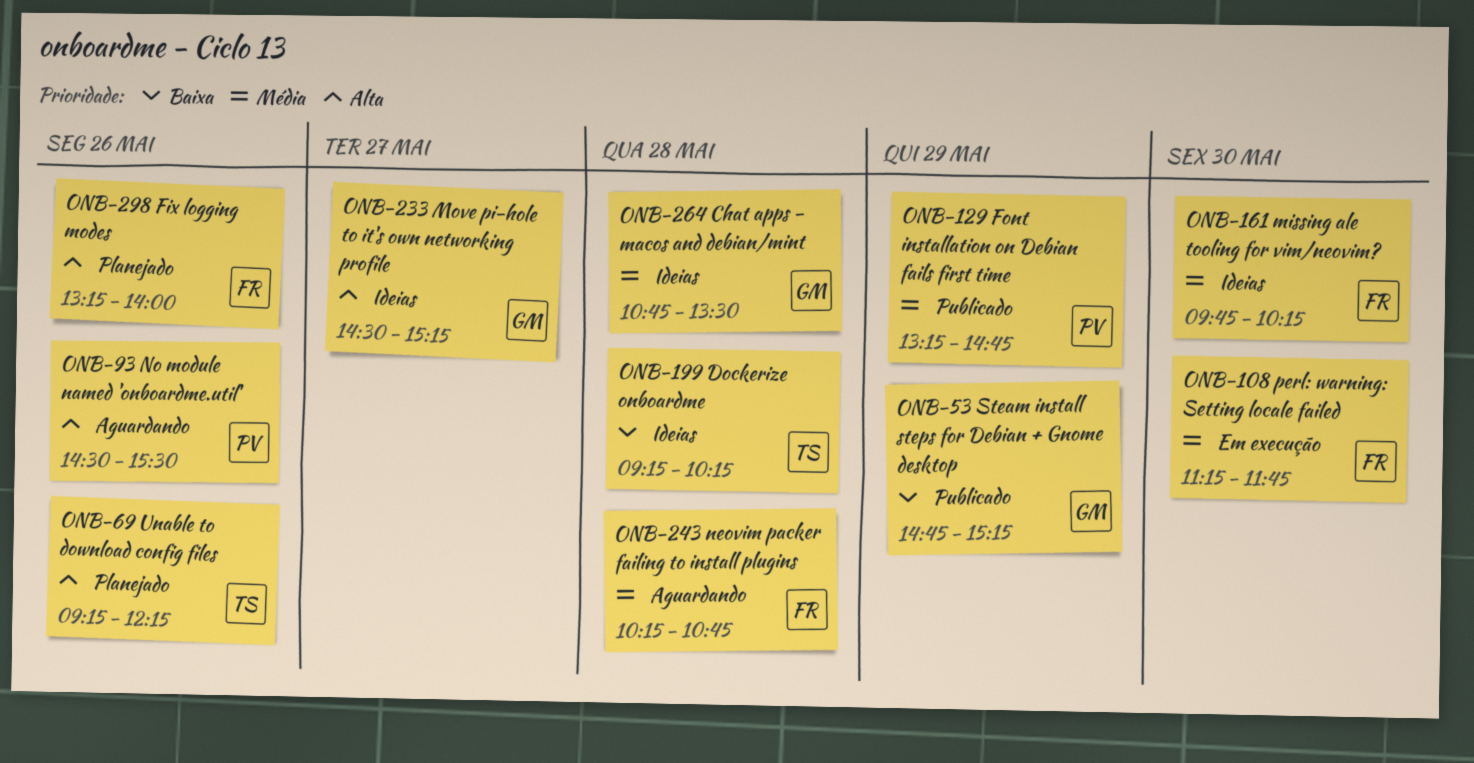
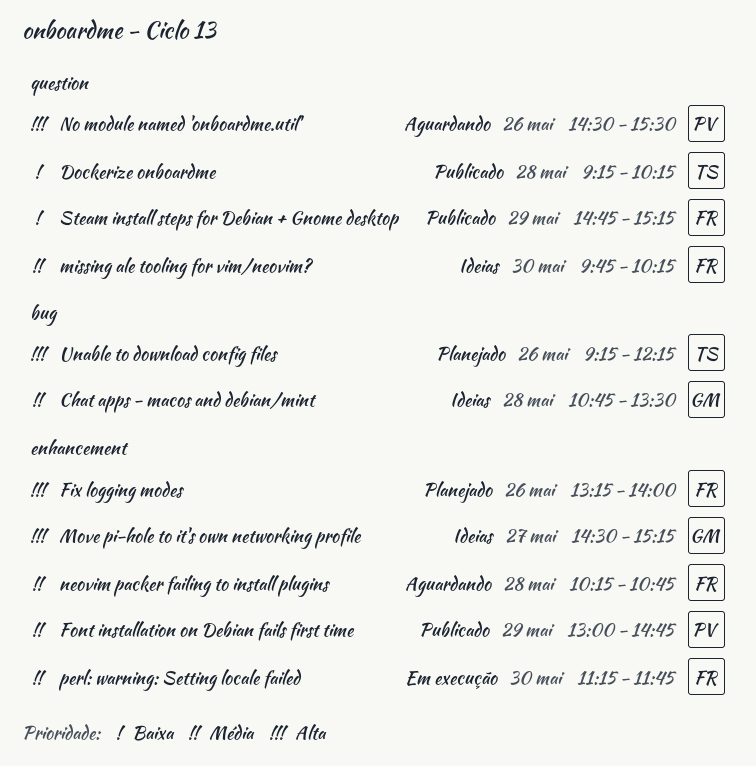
Dockerize onboardme, status: Ideias -> Publicado
Font installation on Debian fails first time, begins: 13:15 -> 13:00
Steam install steps for Debian + Gnome desktop, owner: GM -> FR

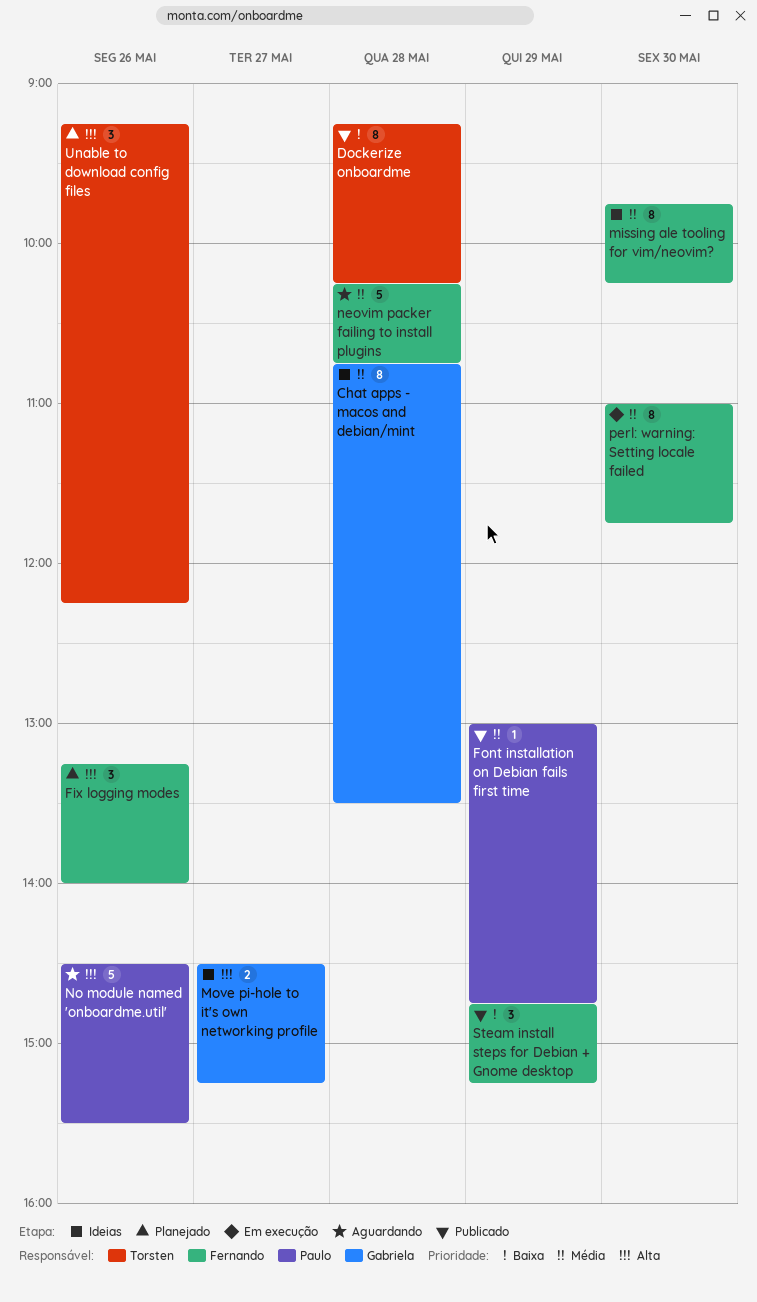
perl: warning: Setting locale failed, begins: 11:15 -> 11:00

